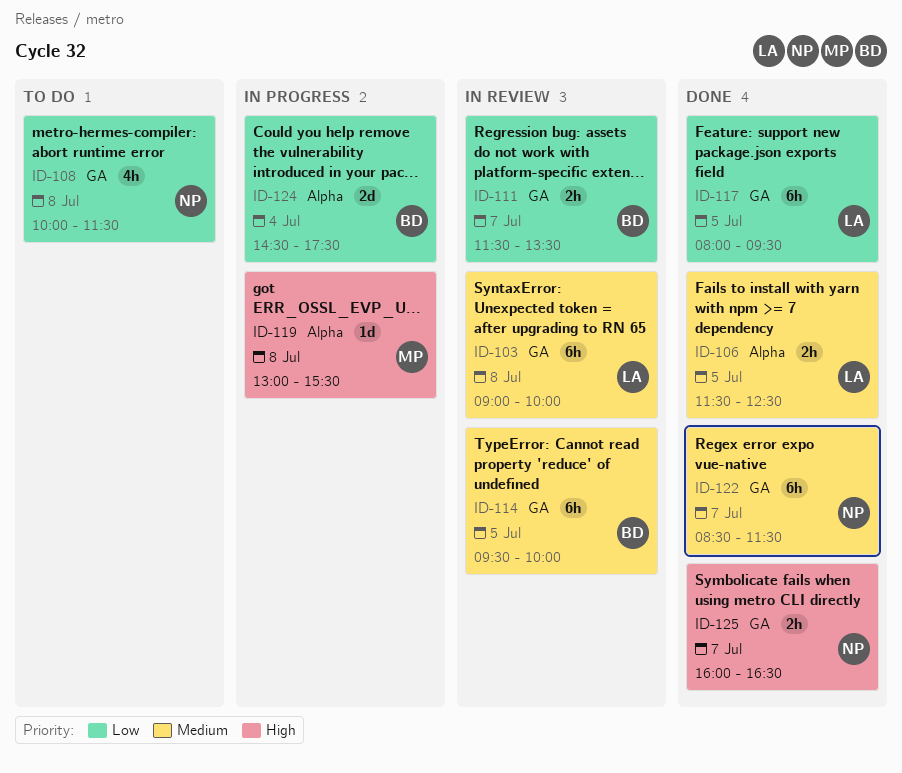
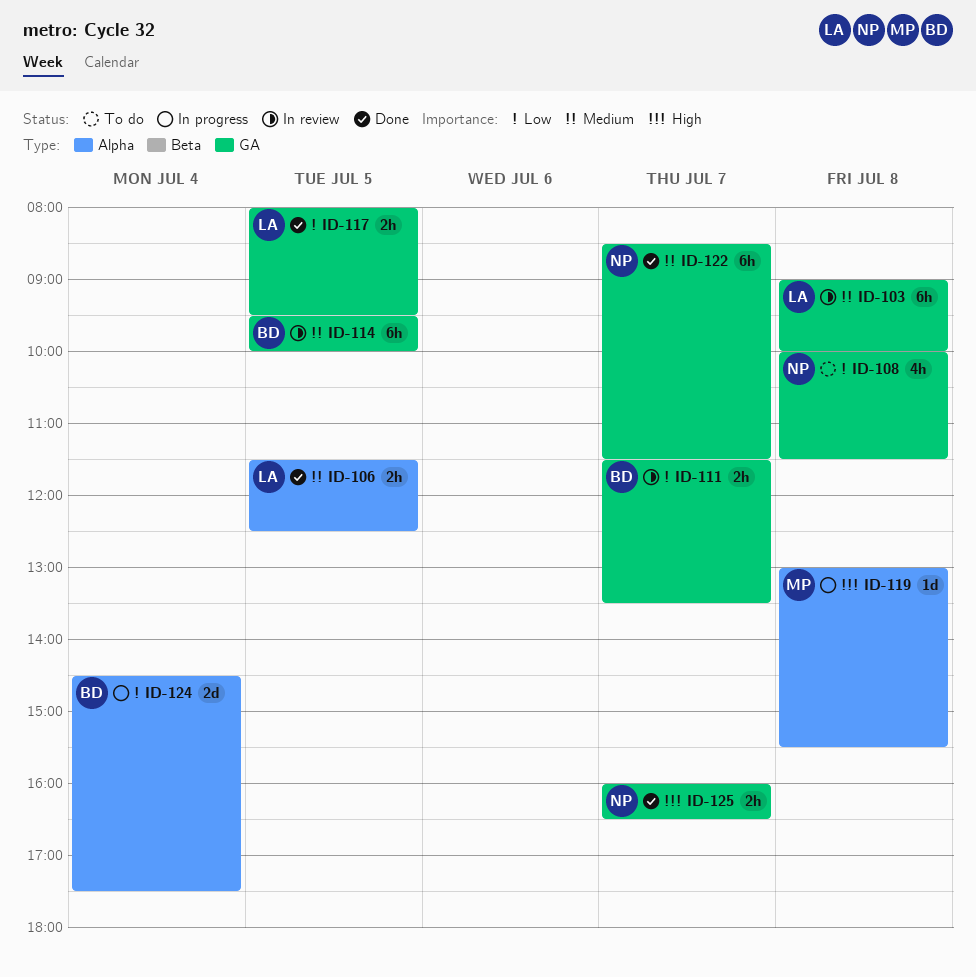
ID-117, estimate: 6h -> 2h

